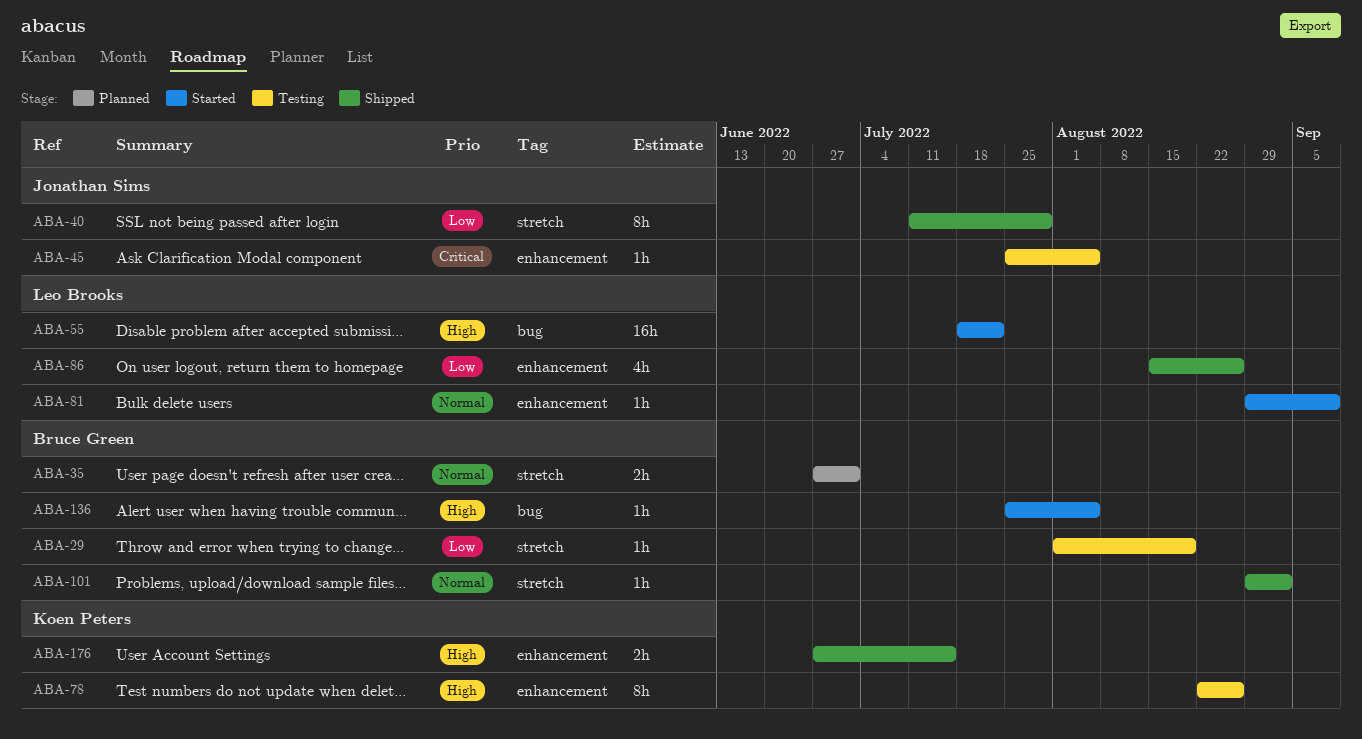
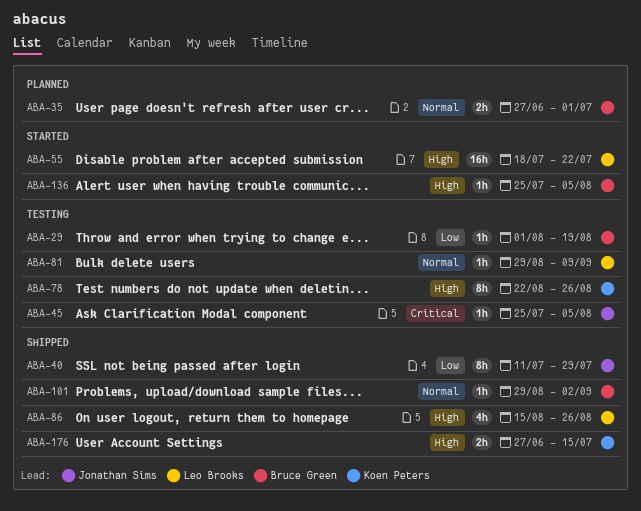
ABA-81, status: Started -> Testing
ABA-86, priority: Low -> High

